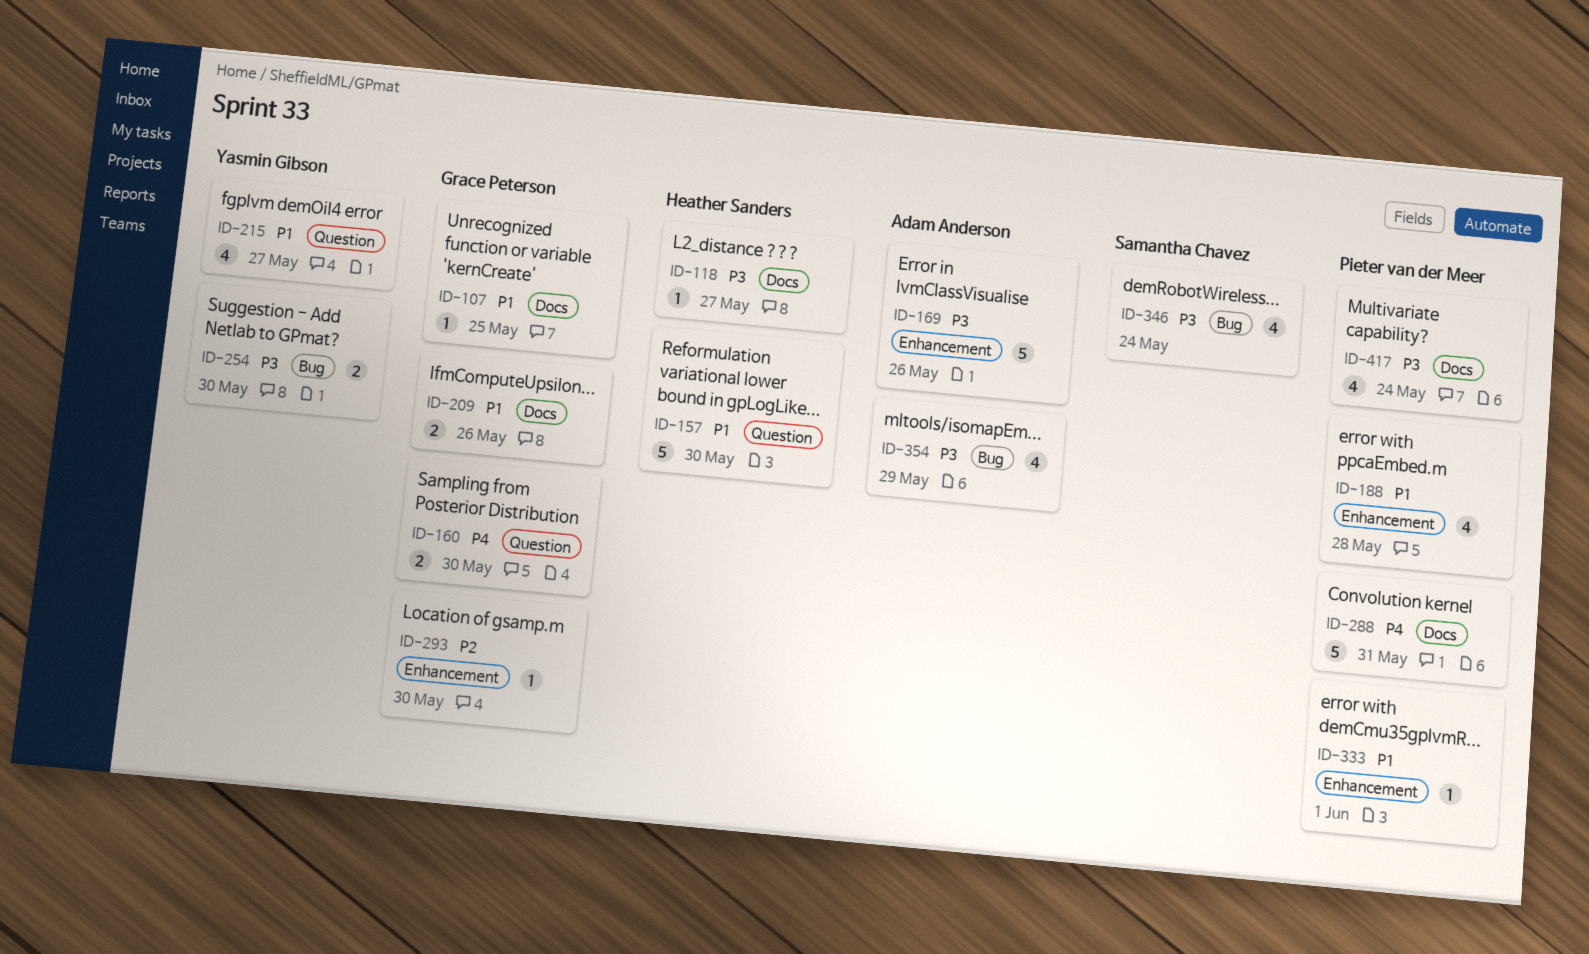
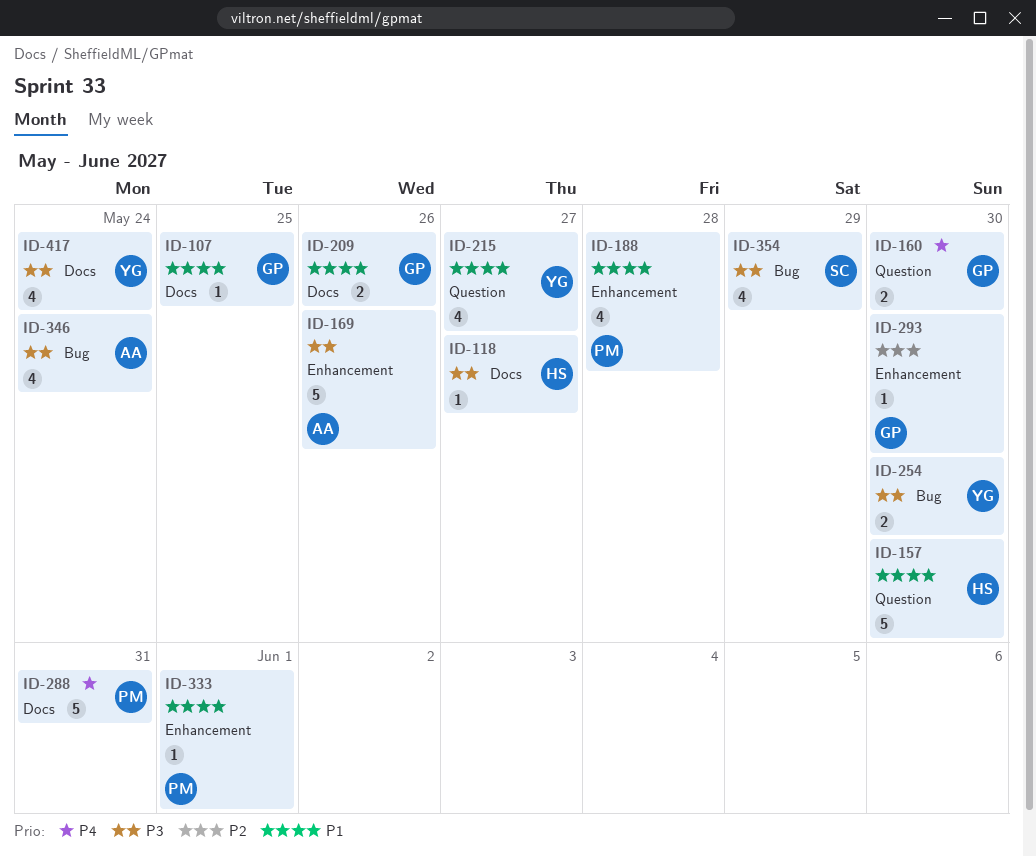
ID-346, owner: Samantha Chavez -> Adam Anderson
ID-354, owner: Adam Anderson -> Samantha Chavez
ID-417, owner: Pieter van der Meer -> Yasmin Gibson

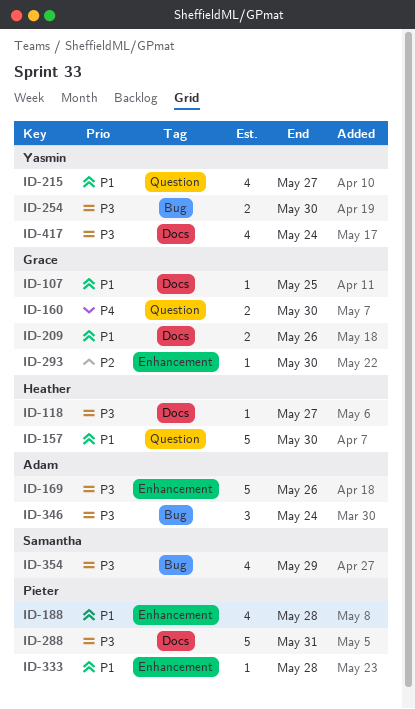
ID-288, priority: P4 -> P3
ID-333, due: Jun 1 -> May 28
ID-346, estimate: 4 -> 3

